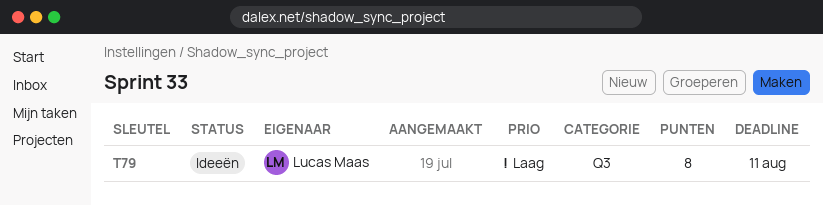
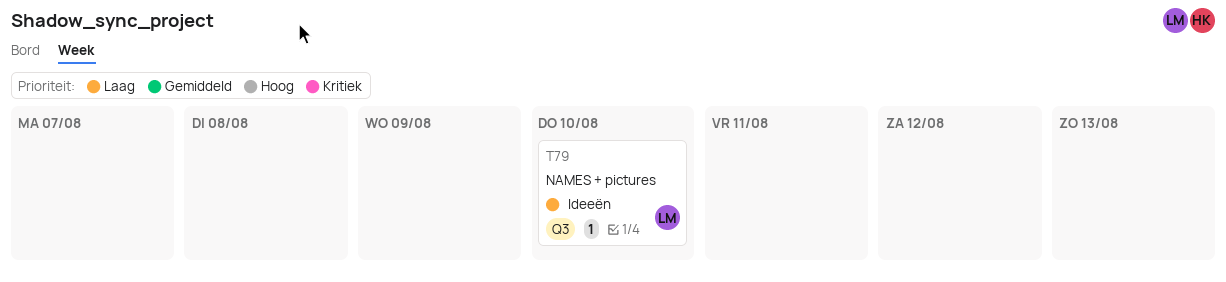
T79, estimate: 8 -> 1
T79, due: Aug 11 -> Aug 10

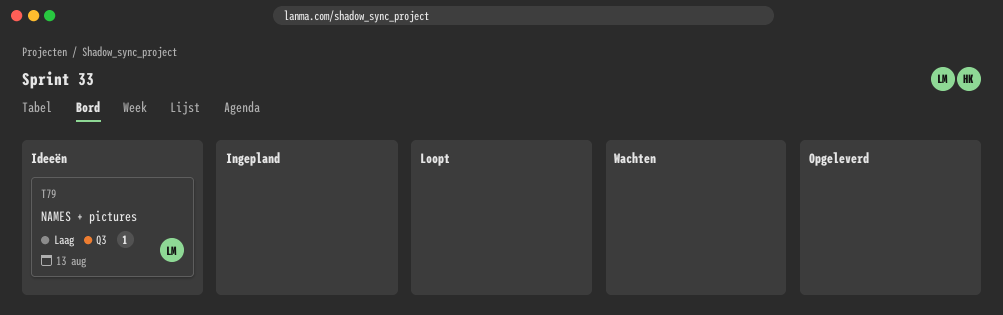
T79, due: Aug 10 -> Aug 13

